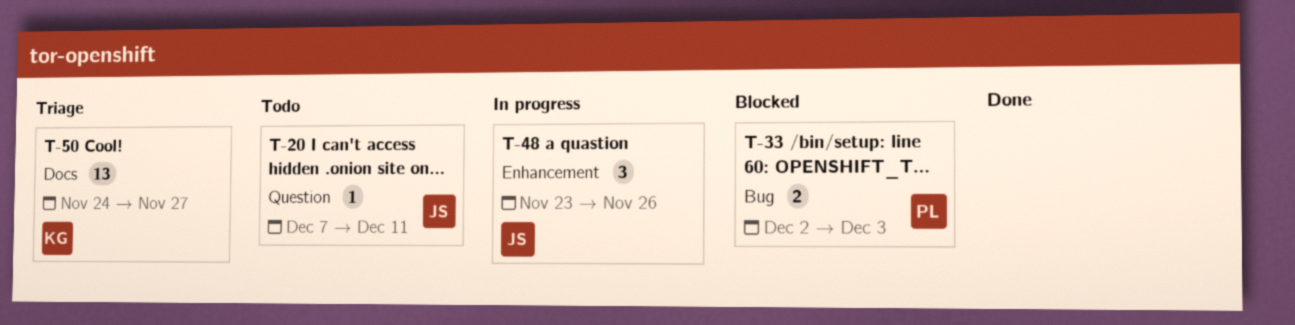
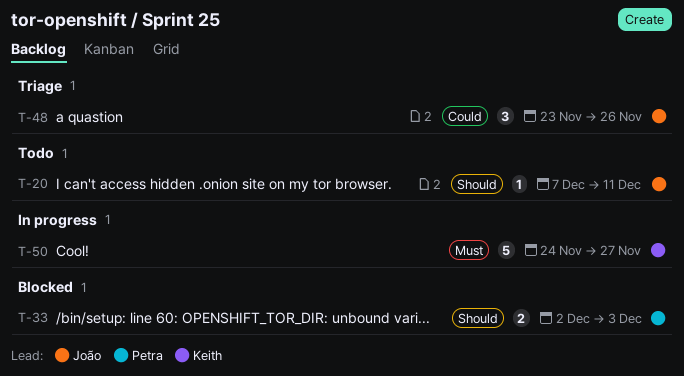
T-48, status: In progress -> Triage
T-50, status: Triage -> In progress
T-50, estimate: 13 -> 5

